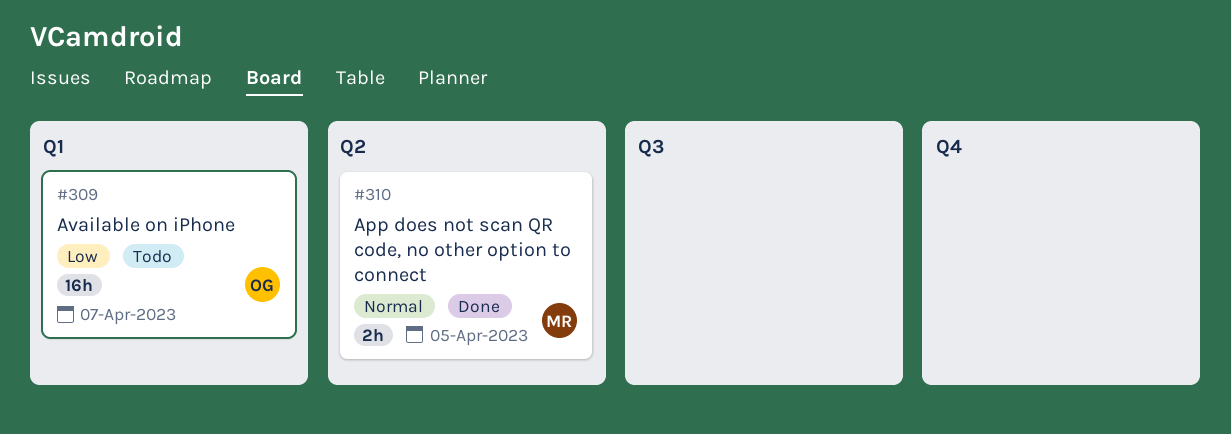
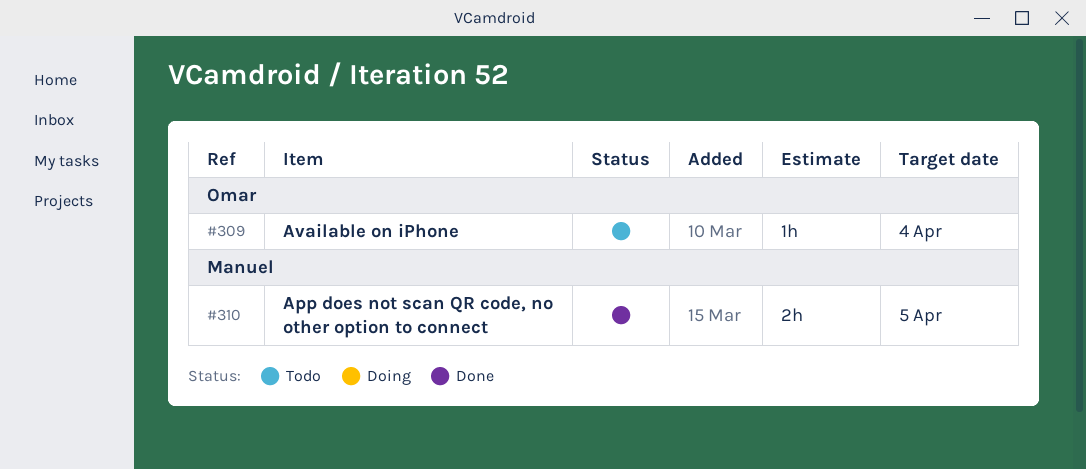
#309, estimate: 16h -> 1h
#309, due: Apr 7 -> Apr 4

